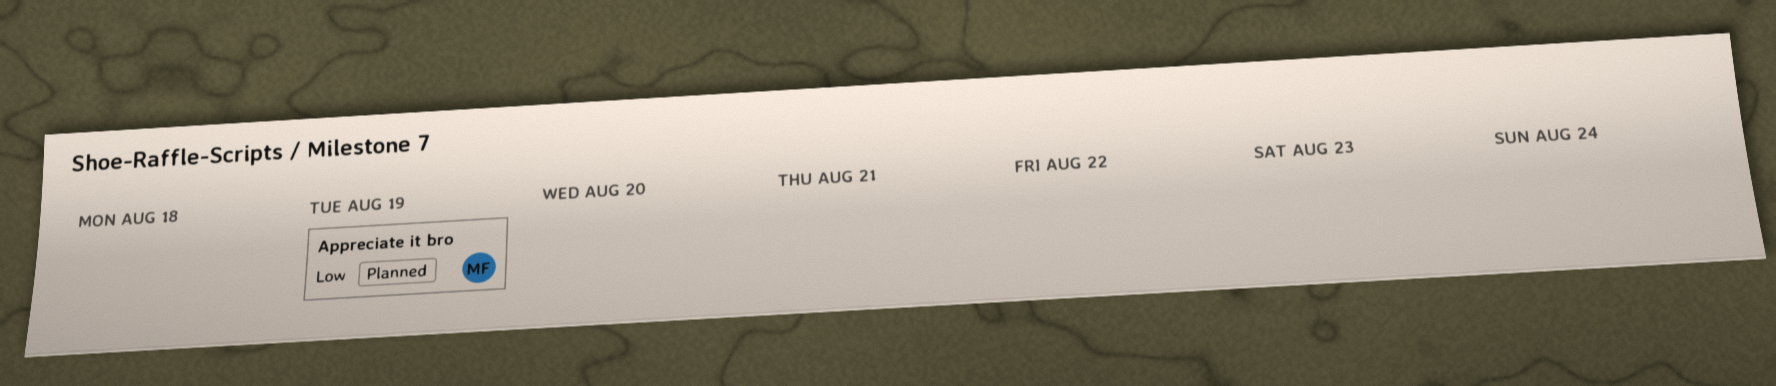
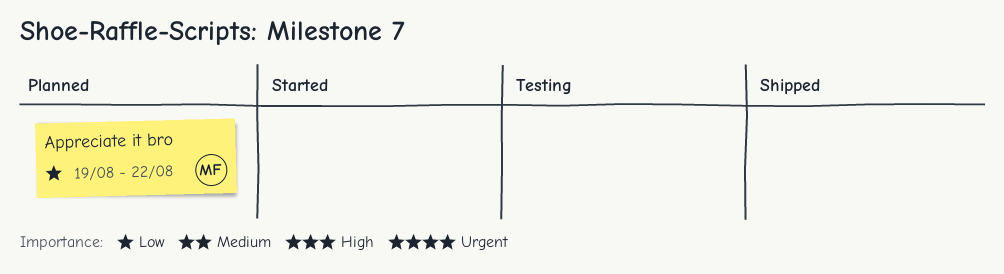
Appreciate it bro, due: Aug 19 -> Aug 22

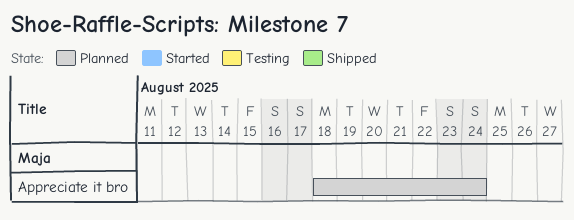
Appreciate it bro, start: Aug 19 -> Aug 18
Appreciate it bro, due: Aug 22 -> Aug 24

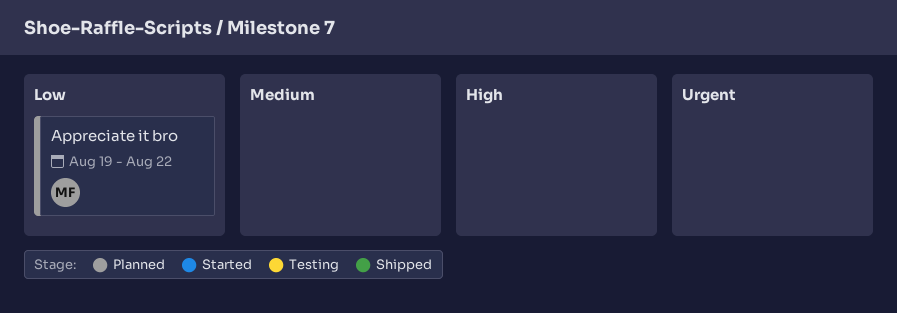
Appreciate it bro, start: Aug 18 -> Aug 19
Appreciate it bro, due: Aug 24 -> Aug 22

